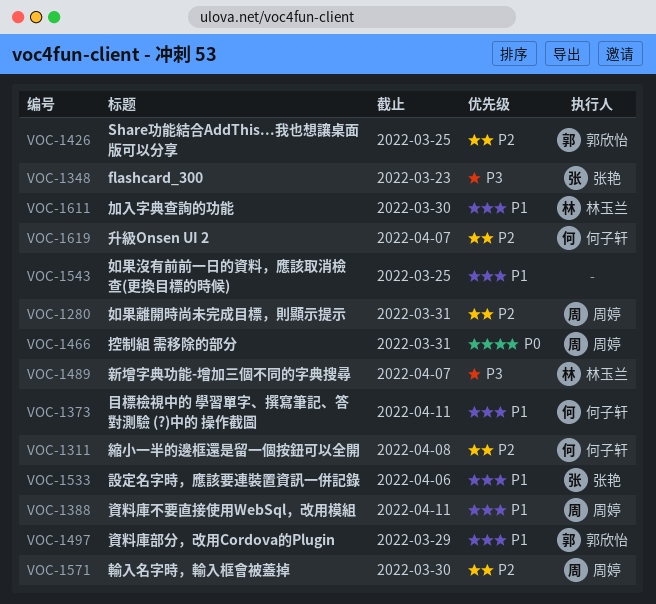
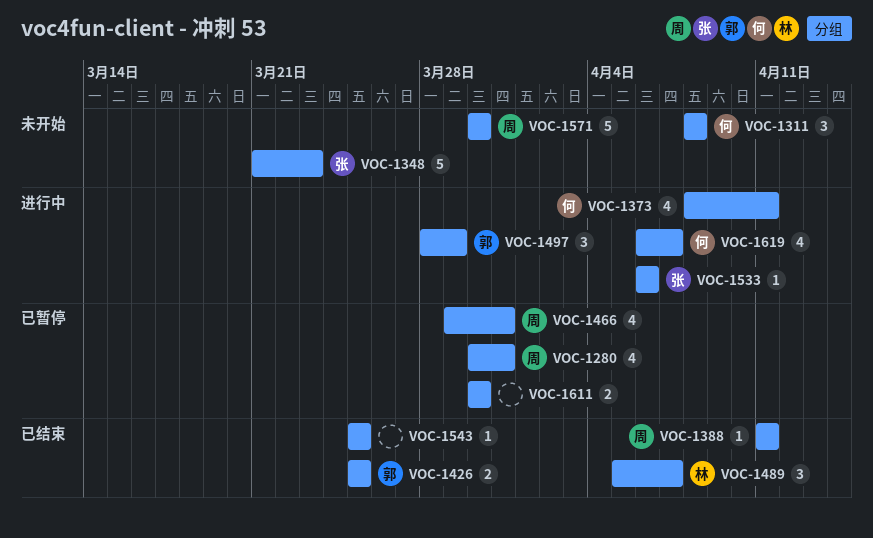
VOC-1611, owner: 林玉兰 -> none

